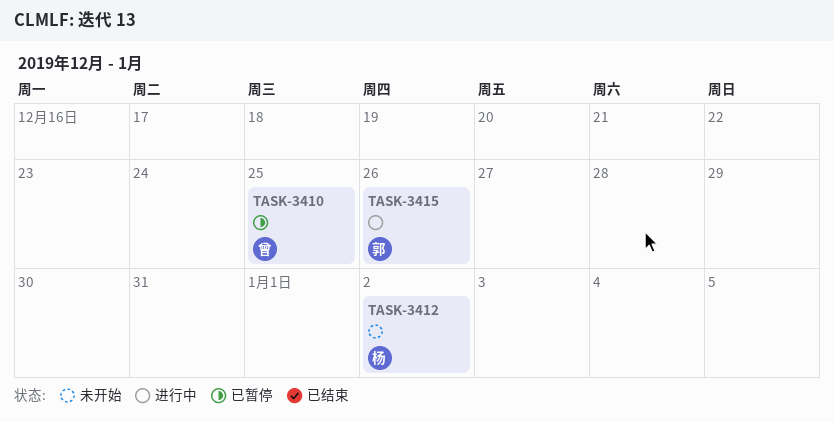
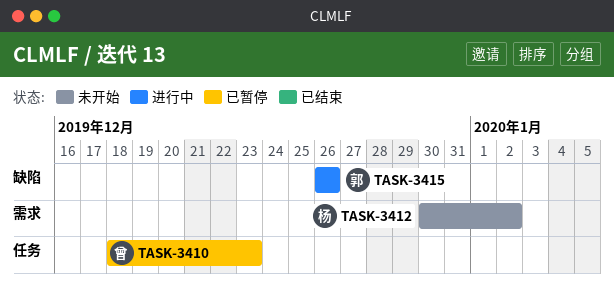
TASK-3410, due: Dec 25 -> Dec 23

